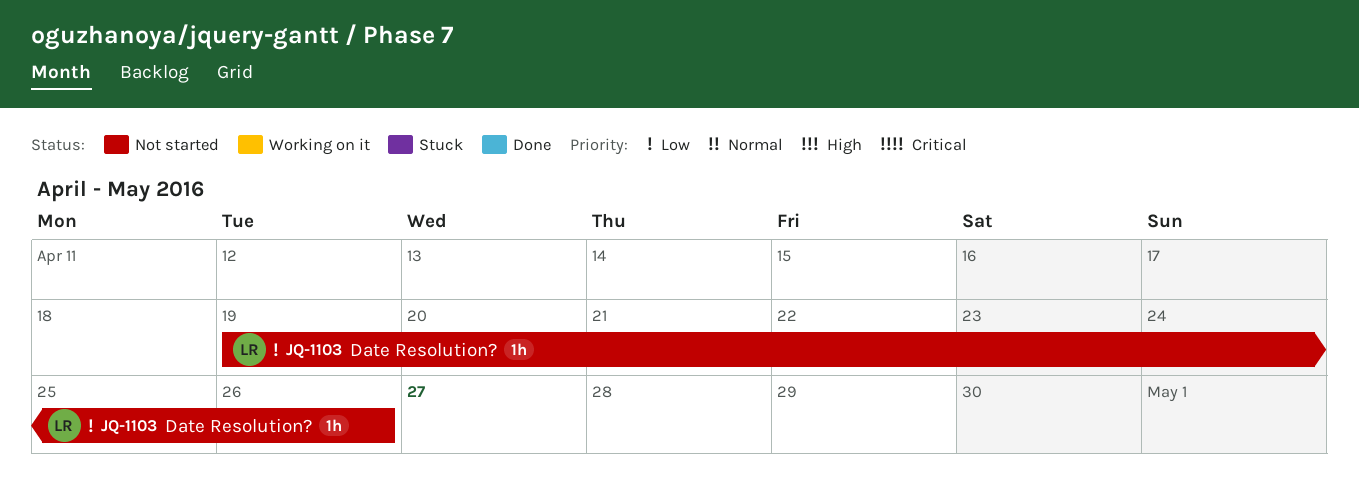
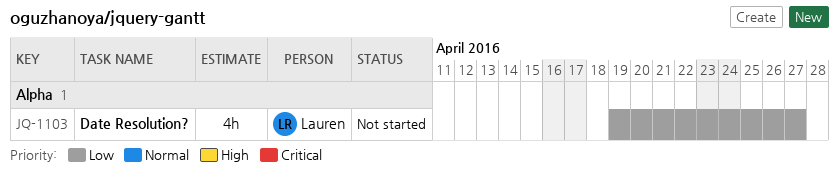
JQ-1103, estimate: 1h -> 4h
JQ-1103, due: Apr 26 -> Apr 27

